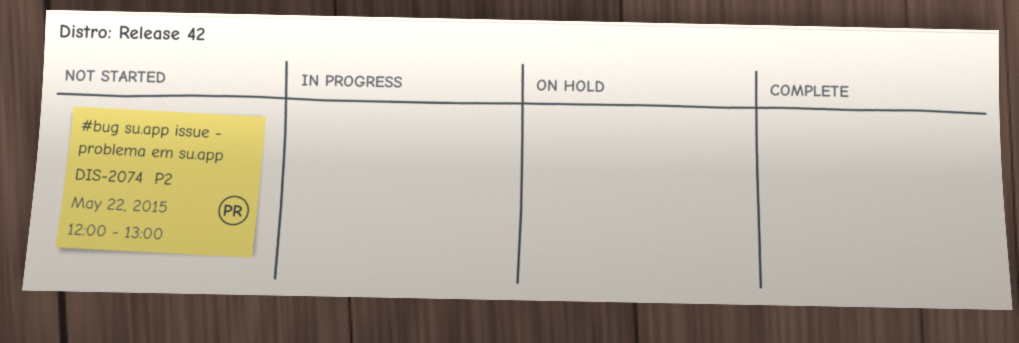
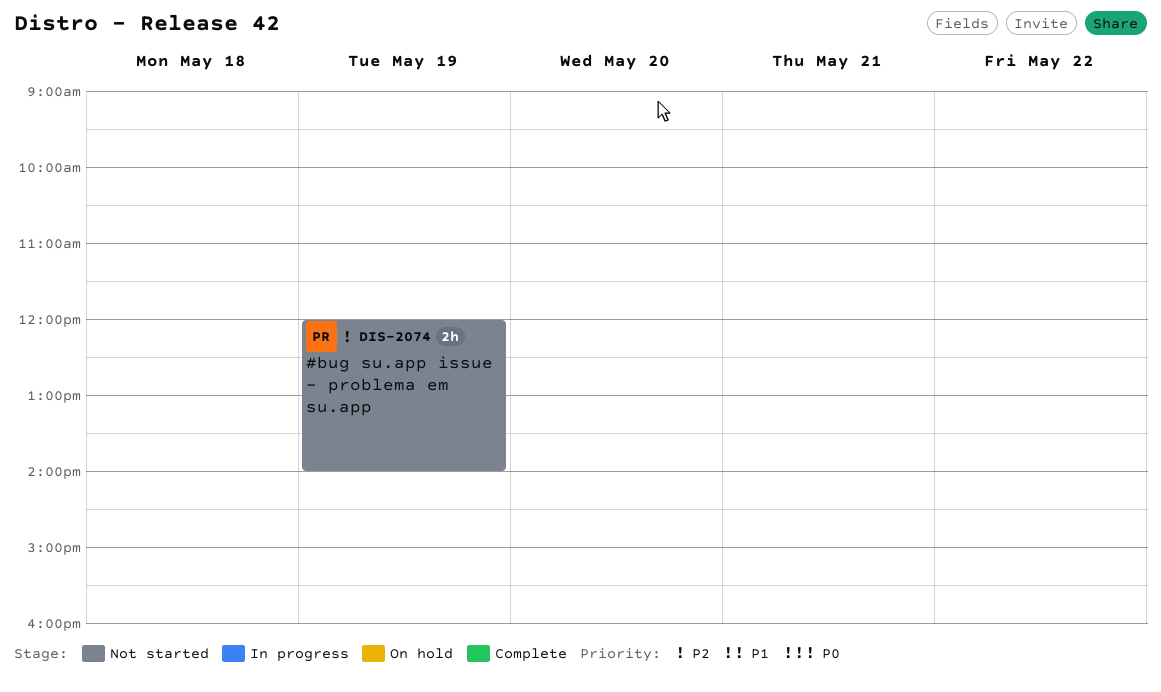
DIS-2074, day: May 22 -> May 19
DIS-2074, ends: 13:00 -> 14:00

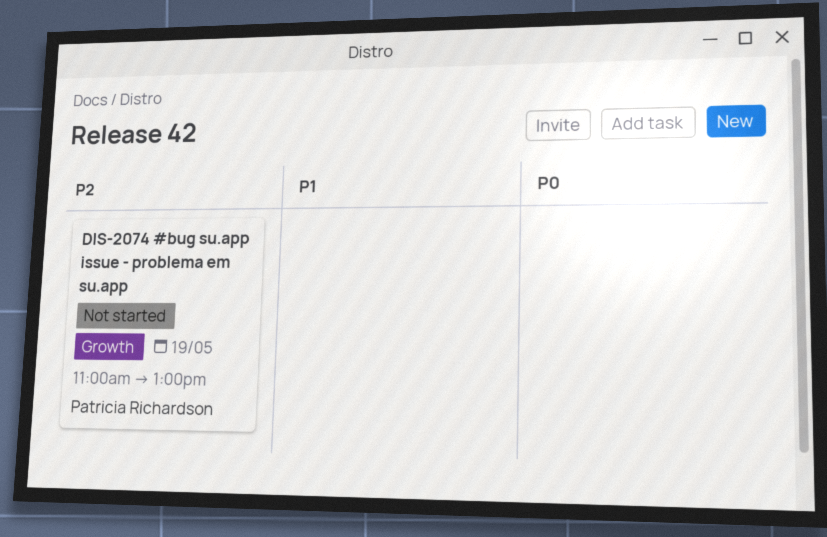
DIS-2074, begins: 12:00 -> 11:00
DIS-2074, ends: 14:00 -> 13:00

